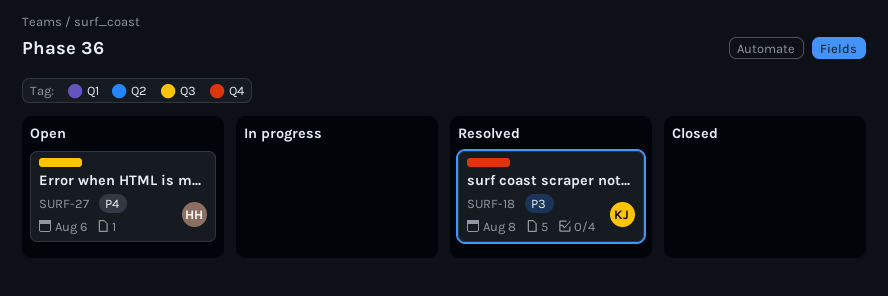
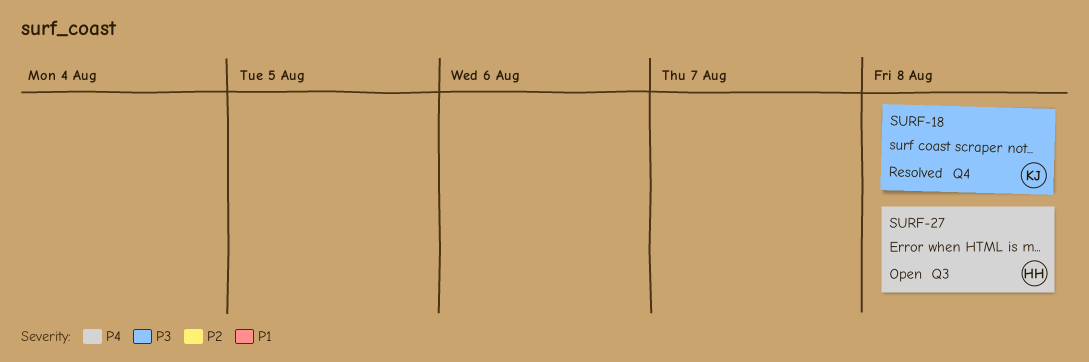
SURF-27, due: Aug 6 -> Aug 8

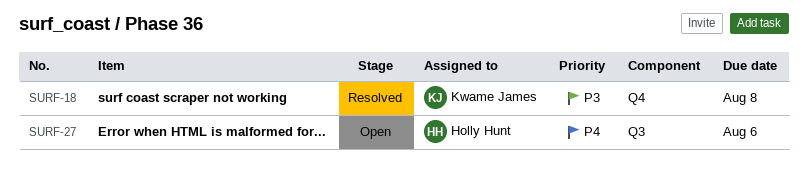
SURF-27, due: Aug 8 -> Aug 6

